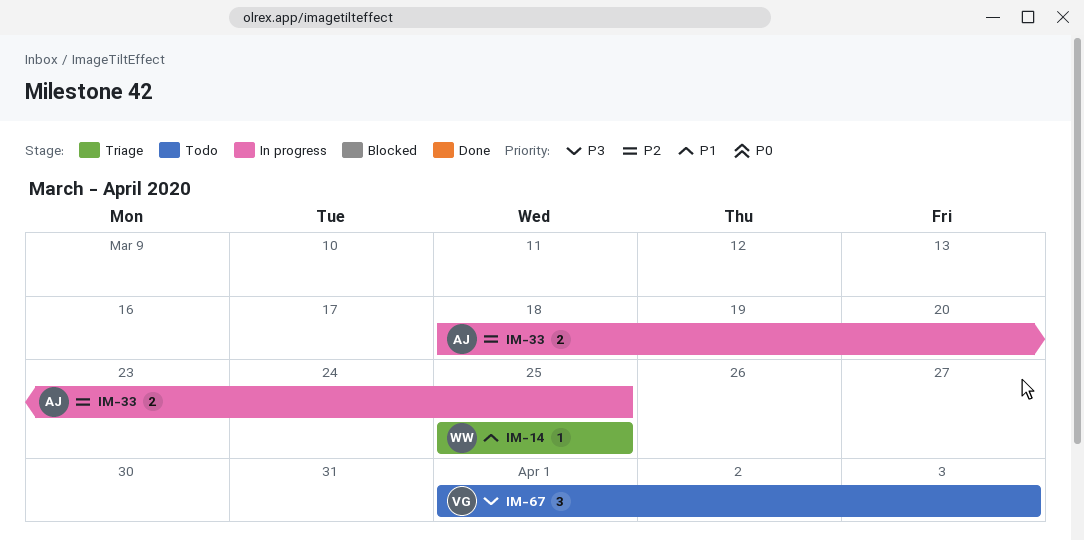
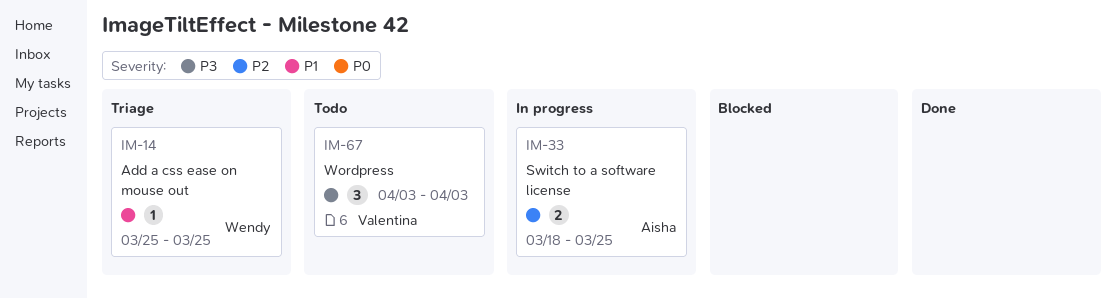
IM-67, start: Apr 1 -> Apr 3

